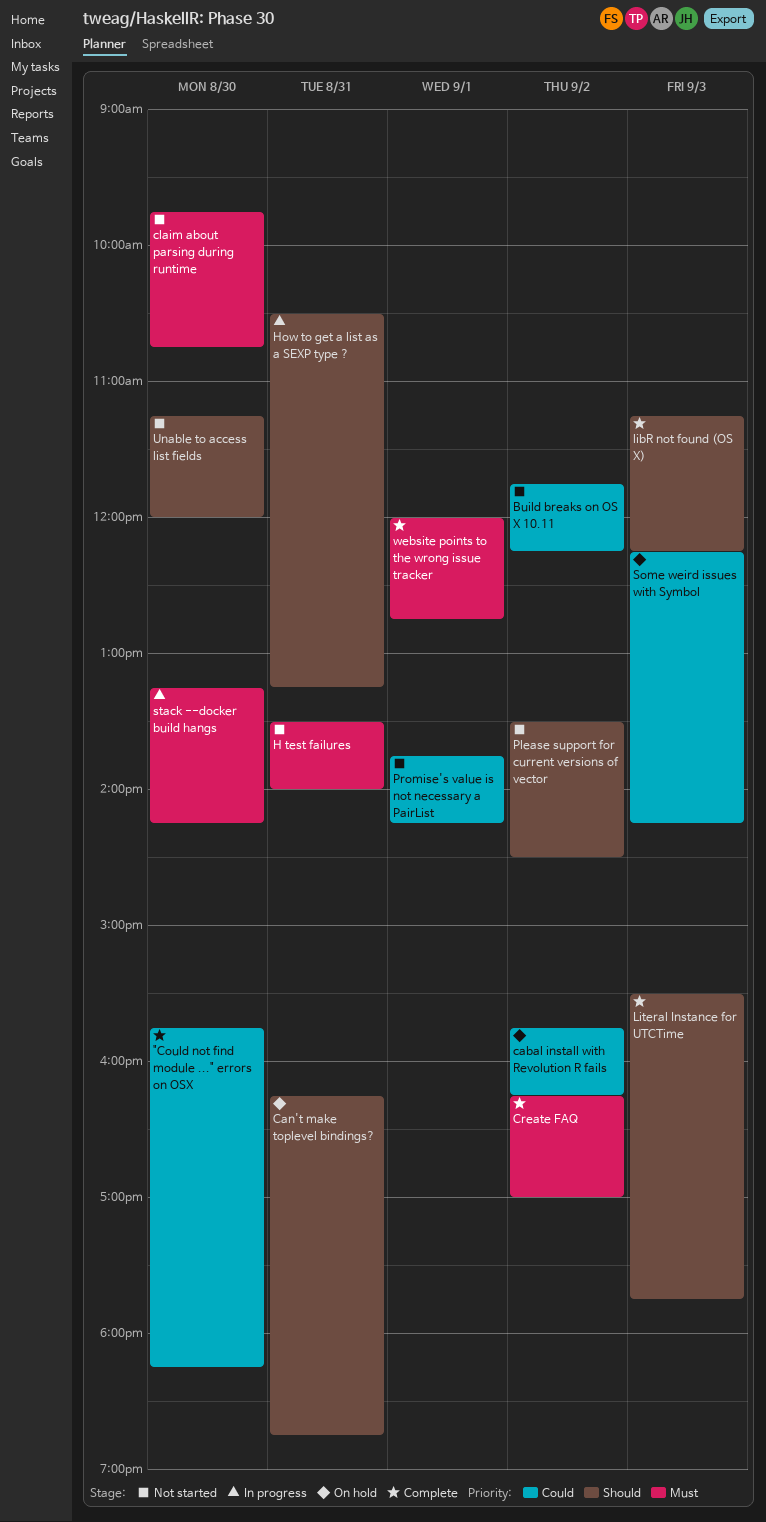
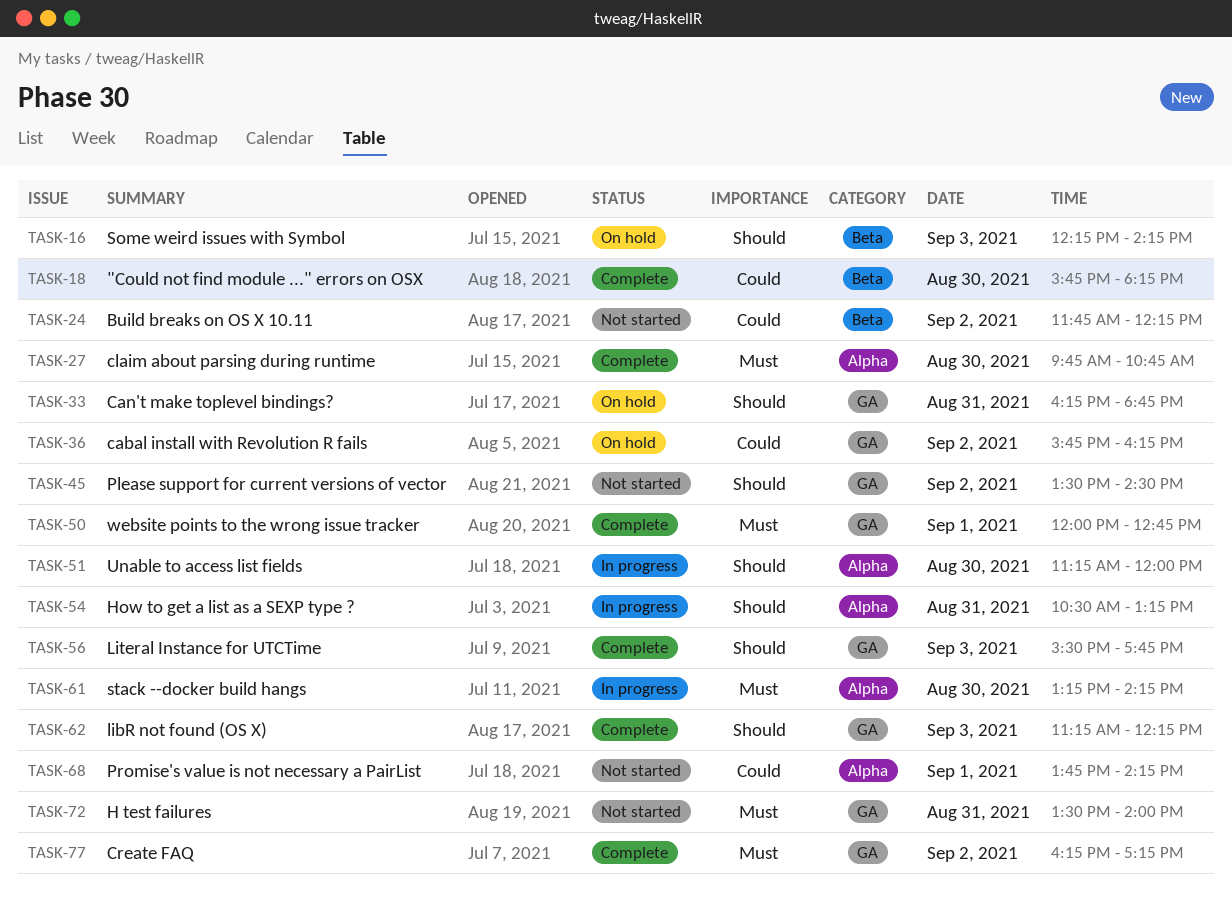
claim about parsing during runtime, status: Not started -> Complete
Create FAQ, ends: 17:00 -> 17:15
Some weird issues with Symbol, priority: Could -> Should
Unable to access list fields, status: Not started -> In progress

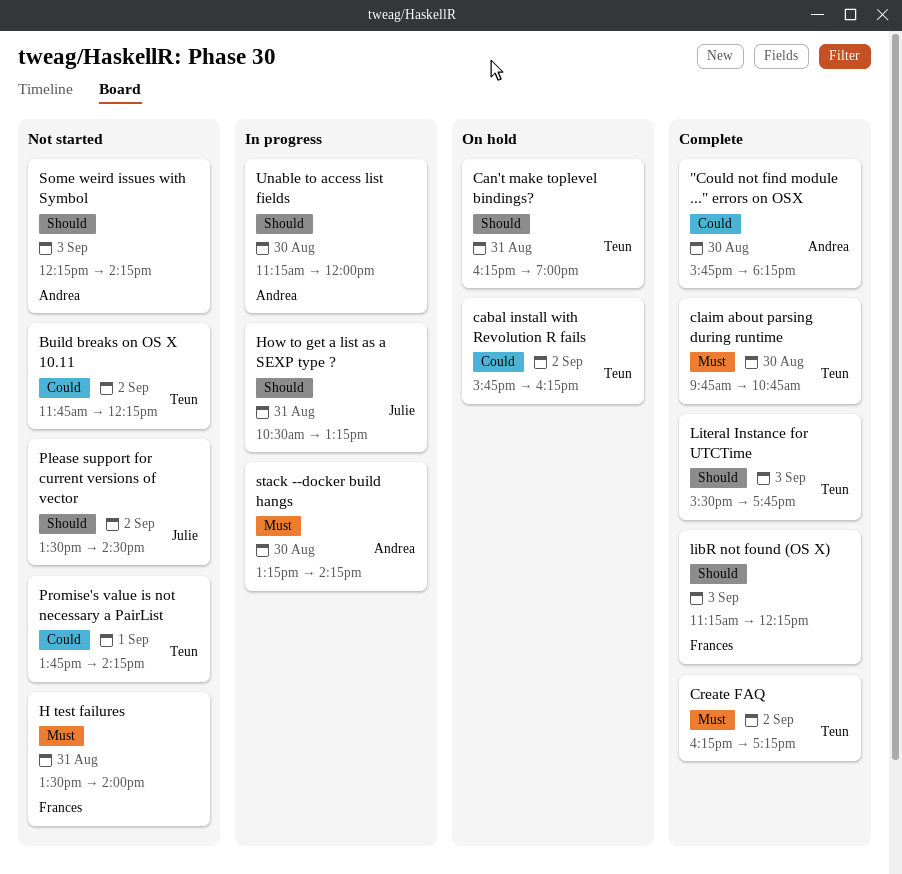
Can't make toplevel bindings?, ends: 18:45 -> 19:00
Some weird issues with Symbol, status: On hold -> Not started
website points to the wrong issue tracker: present -> none

